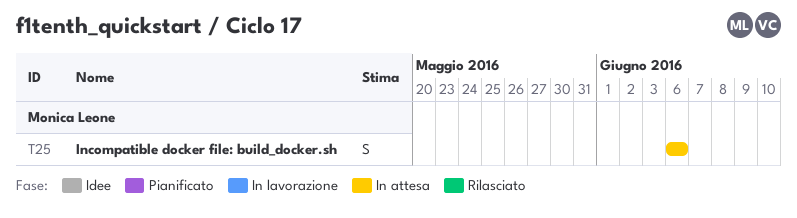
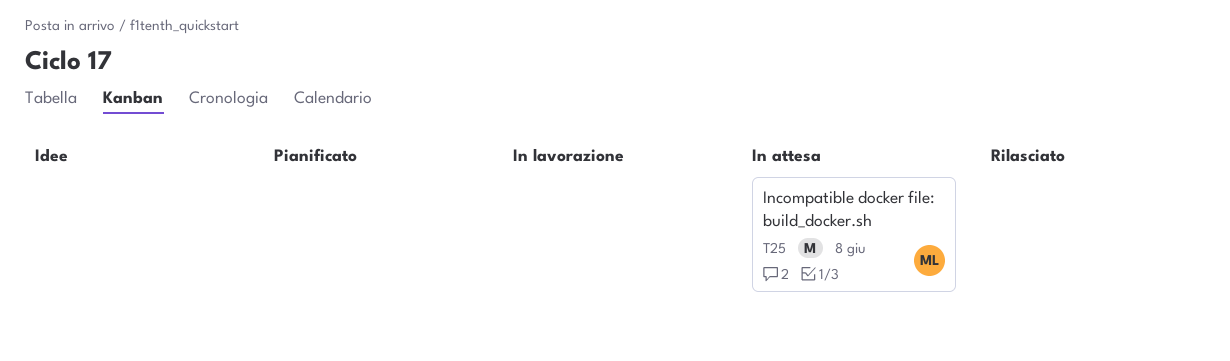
T25, estimate: S -> M
T25, due: Jun 6 -> Jun 8

